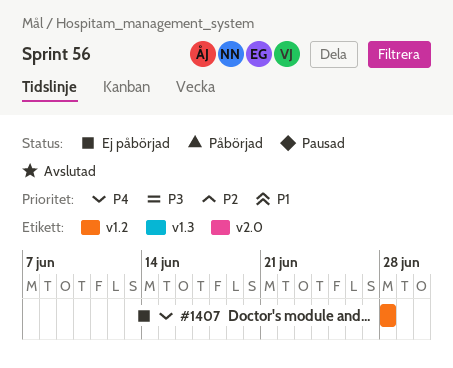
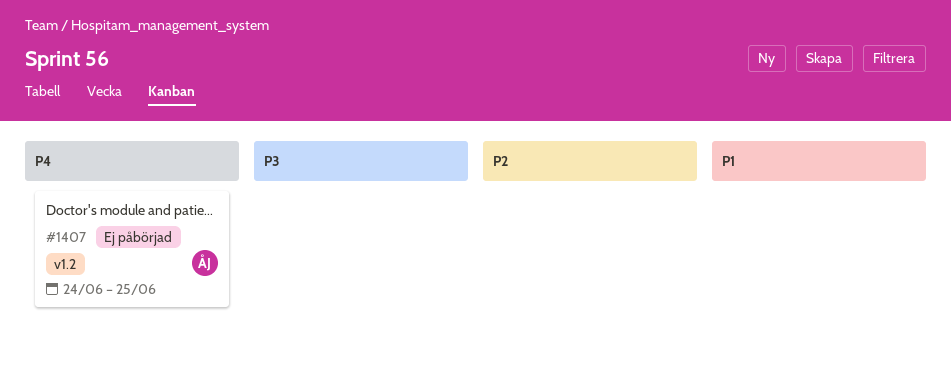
#1407, start: Jun 28 -> Jun 24
#1407, due: Jun 28 -> Jun 25

